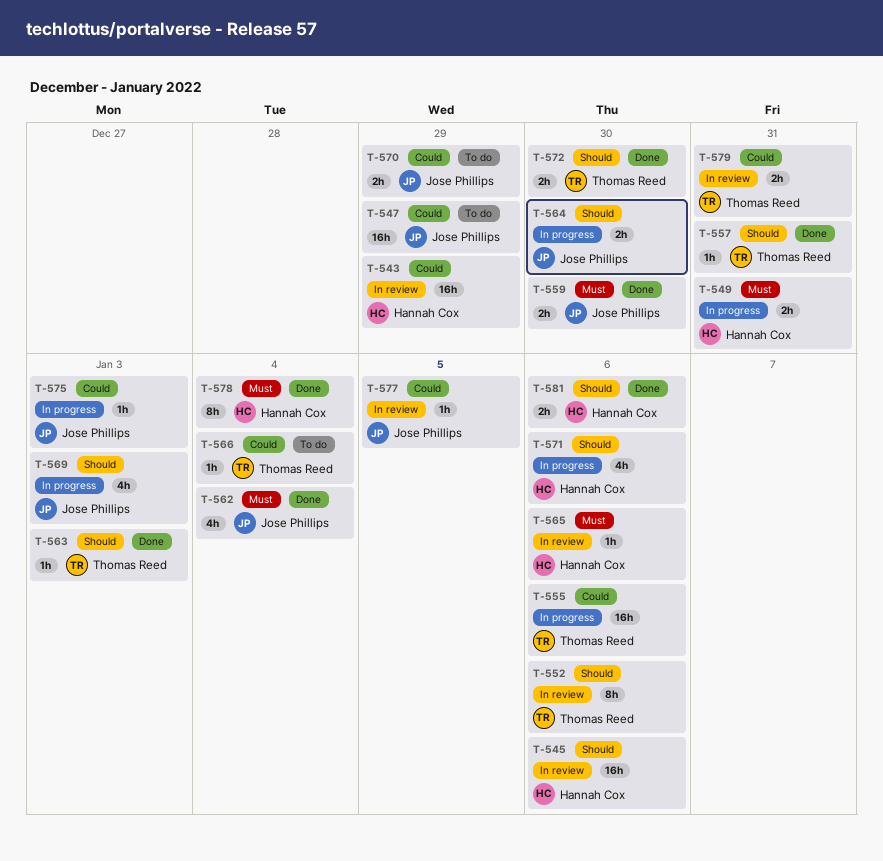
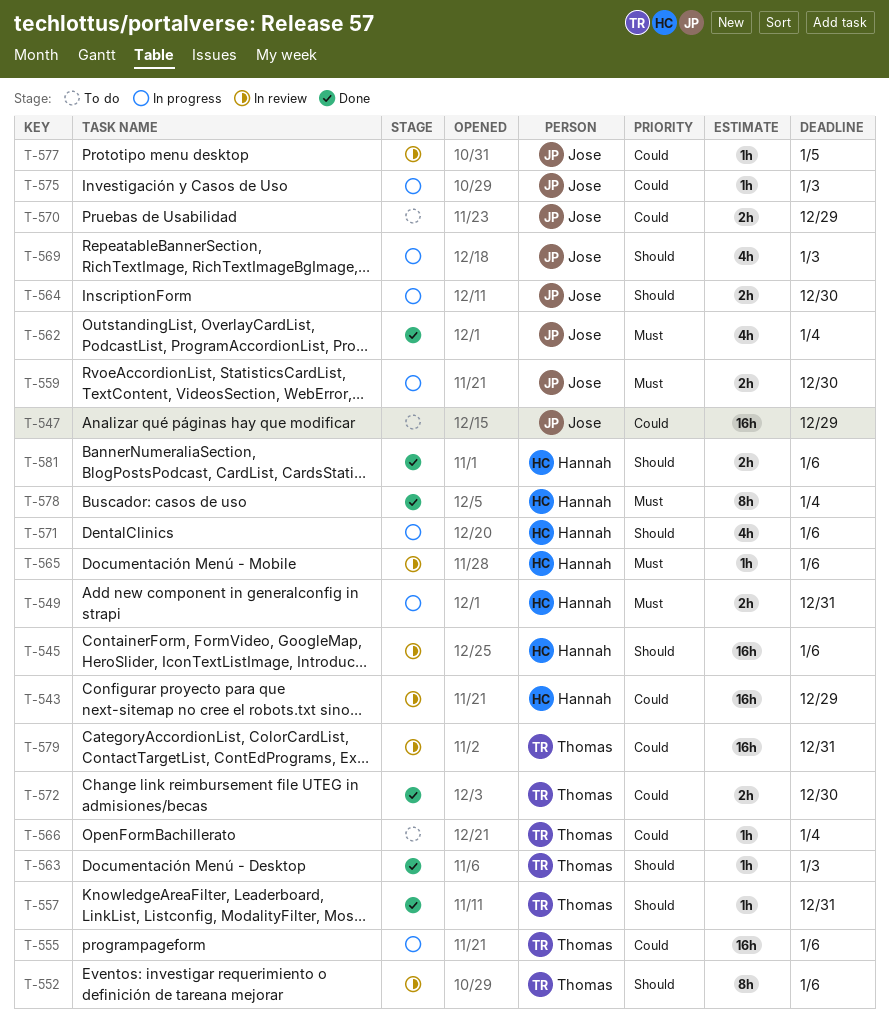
T-559, status: Done -> In progress
T-572, priority: Should -> Could
T-579, estimate: 2h -> 16h

